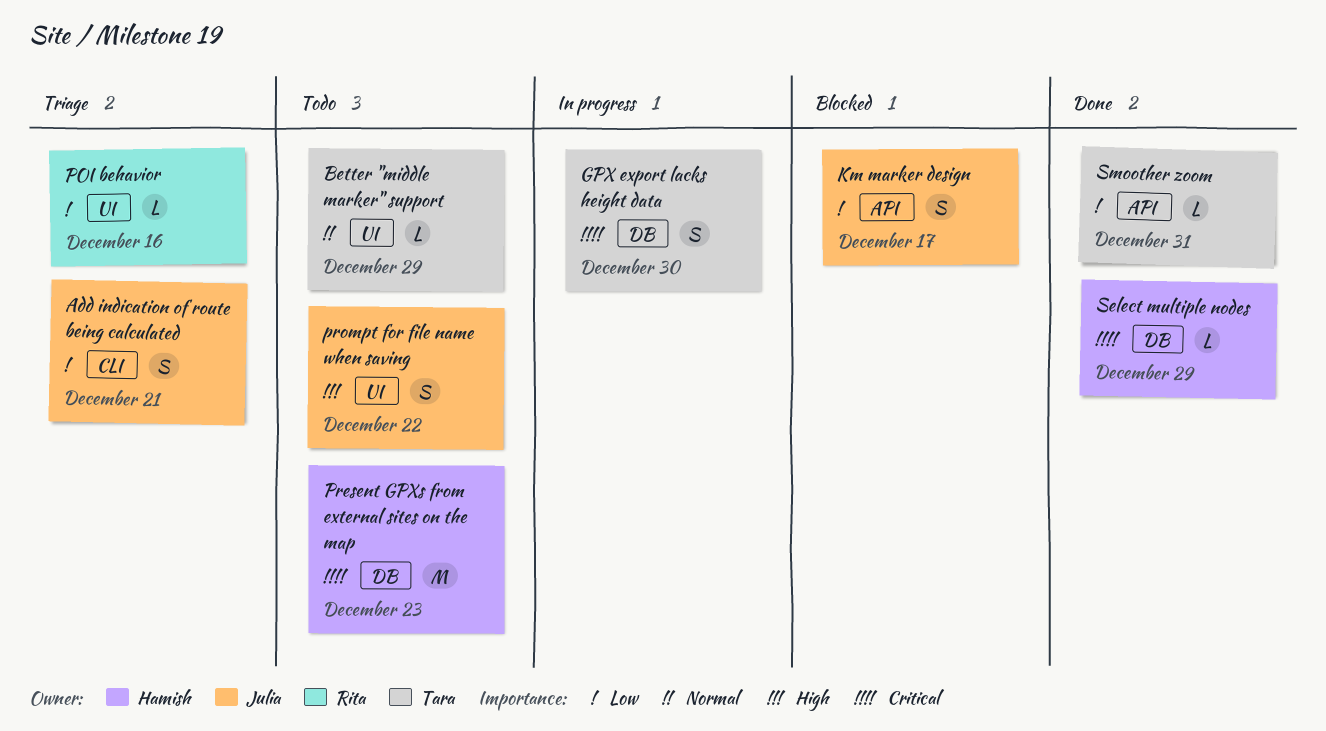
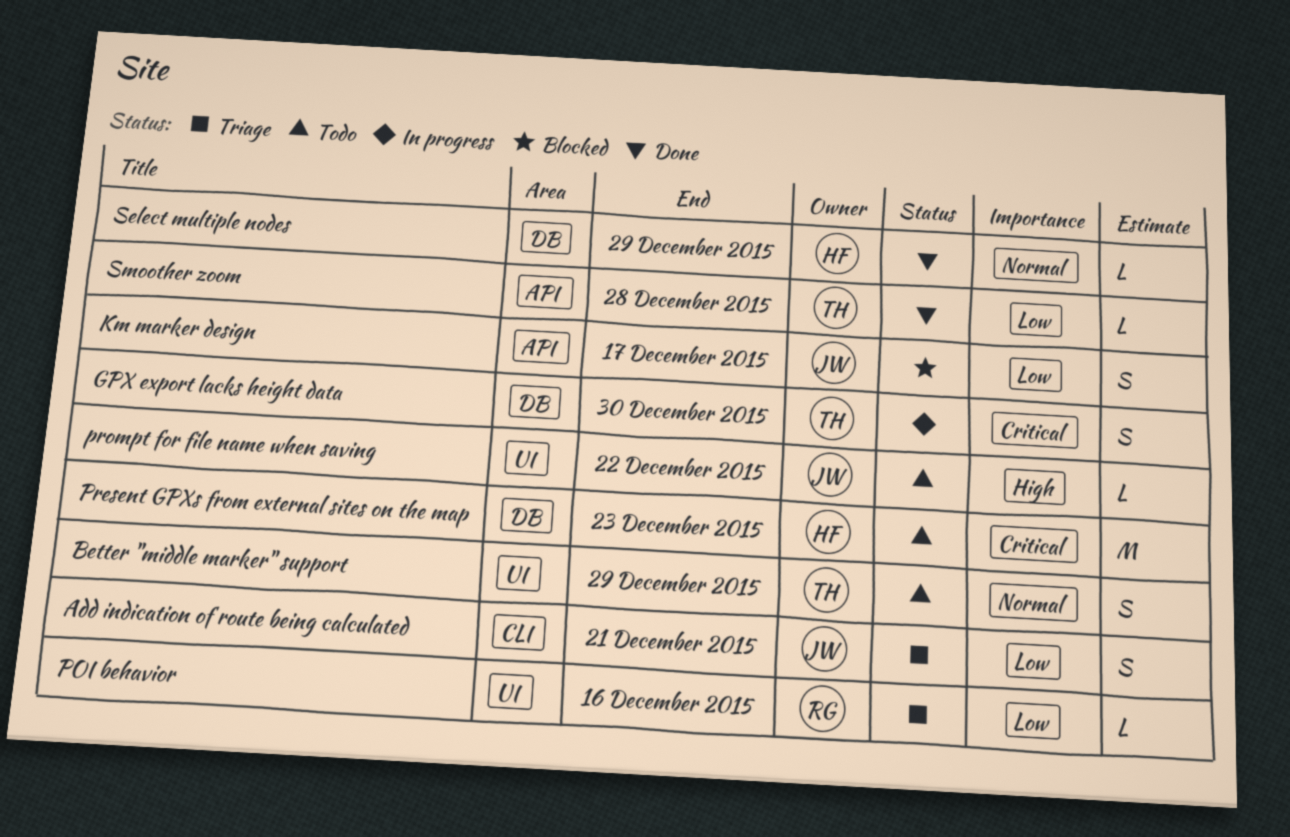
Better "middle marker" support, estimate: L -> S
prompt for file name when saving, estimate: S -> L
Select multiple nodes, priority: Critical -> Normal
Smoother zoom, due: Dec 31 -> Dec 28

